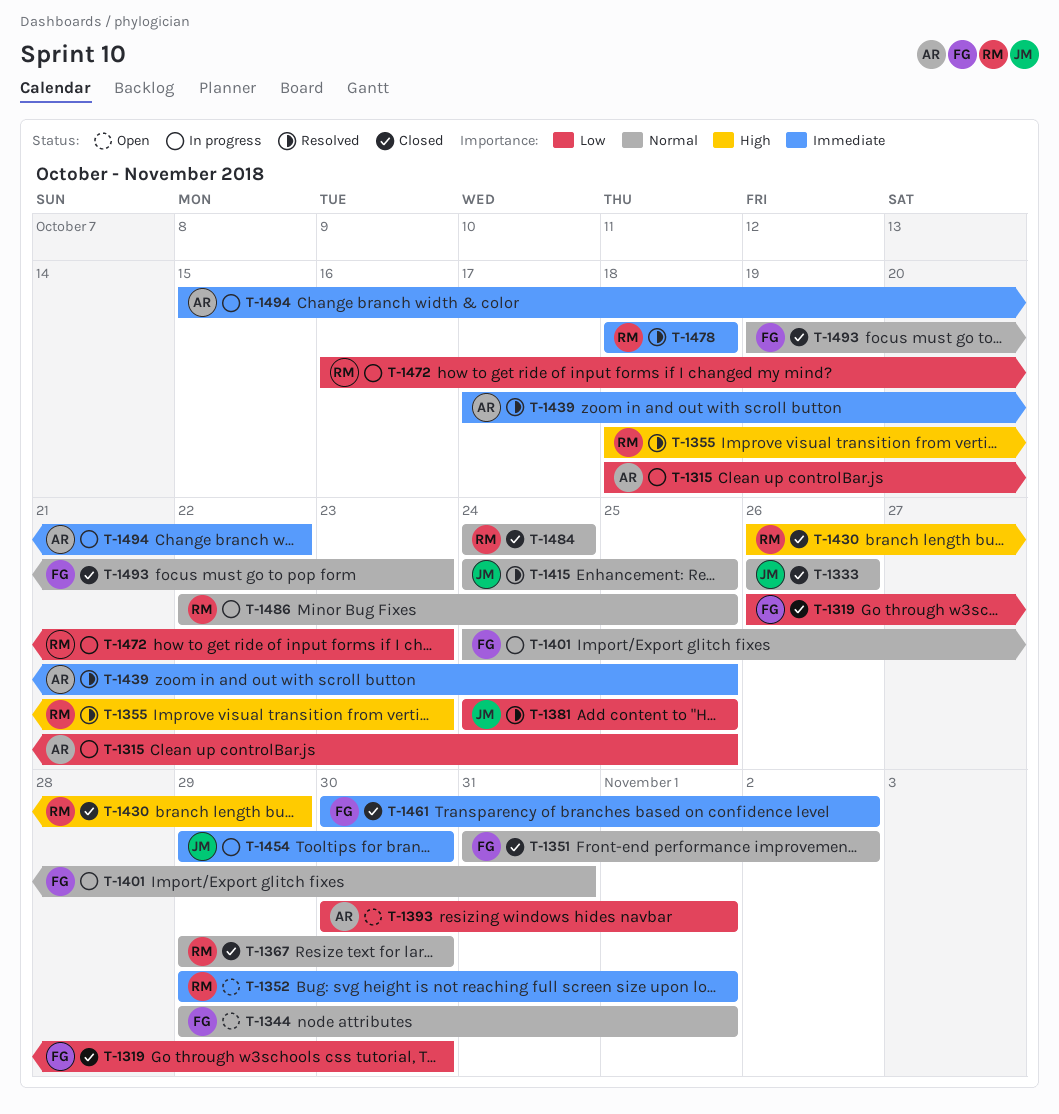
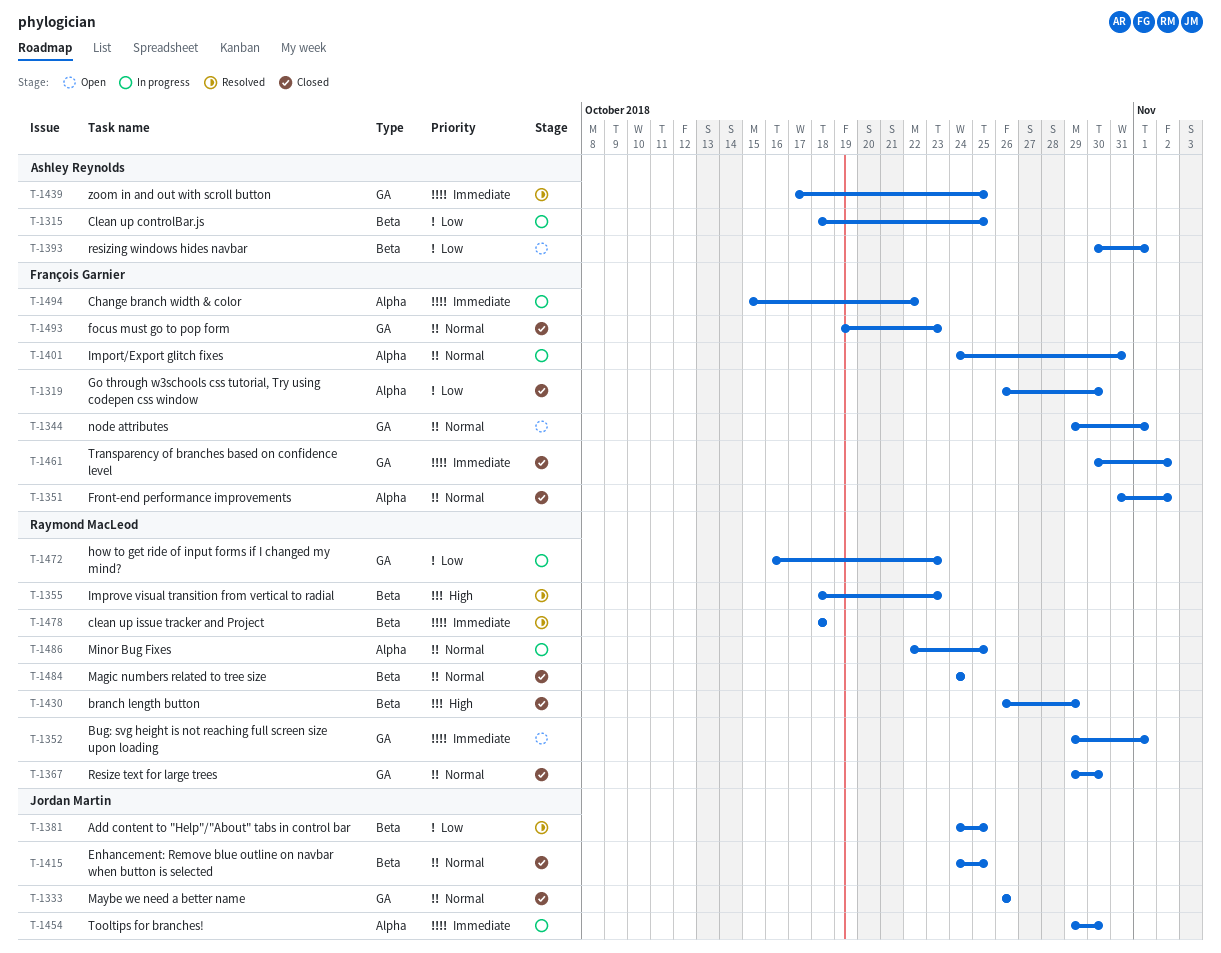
T-1415, status: Resolved -> Closed
T-1494, owner: Ashley Reynolds -> François Garnier

